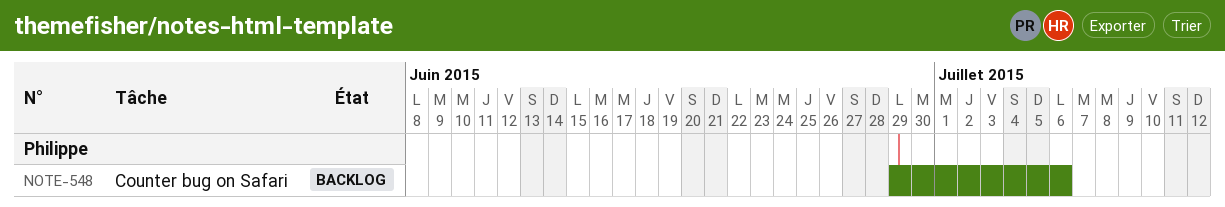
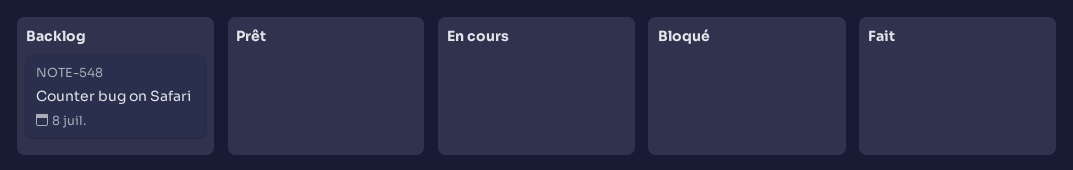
NOTE-548, due: Jul 6 -> Jul 8

